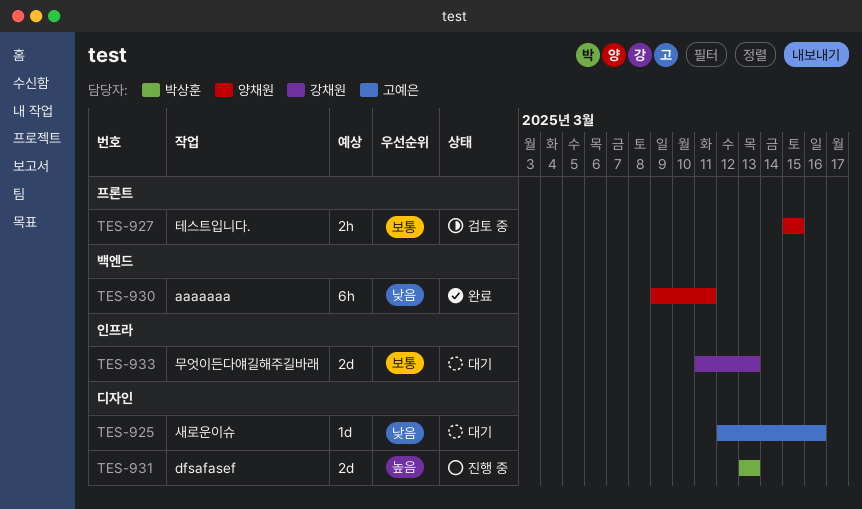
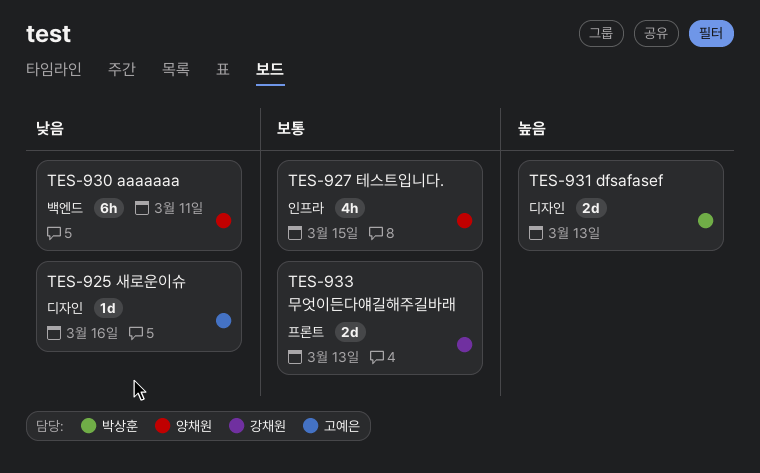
TES-927, label: 프론트 -> 인프라
TES-927, estimate: 2h -> 4h
TES-933, label: 인프라 -> 프론트

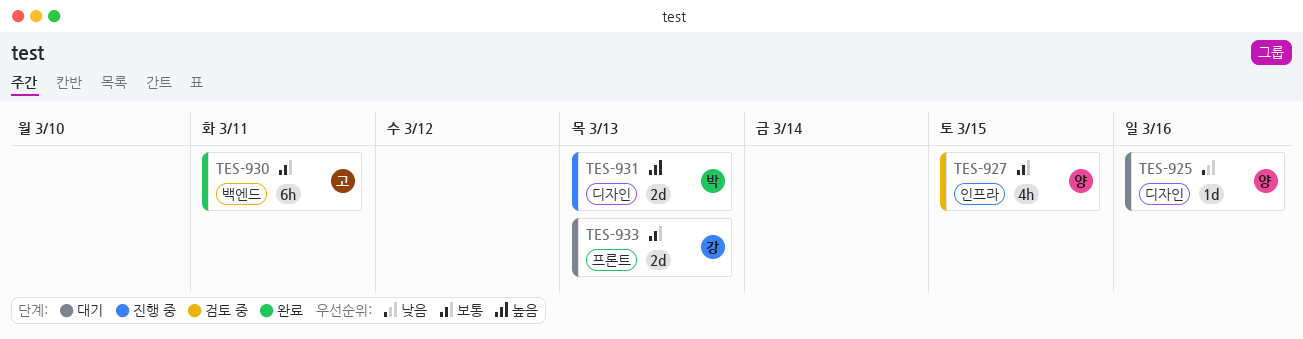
TES-925, owner: 고예은 -> 양채원
TES-930, owner: 양채원 -> 고예은
TES-930, priority: 낮음 -> 보통

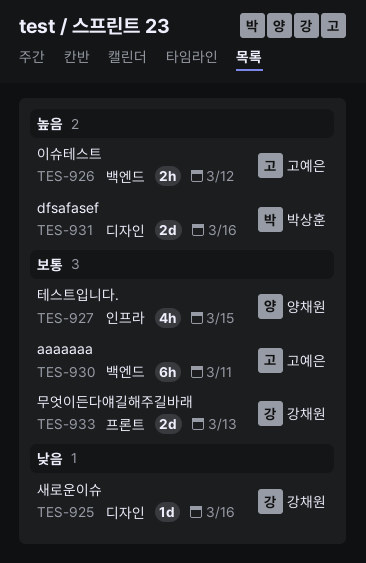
TES-925, owner: 양채원 -> 강채원
TES-926: none -> present
TES-931, due: Mar 13 -> Mar 16

